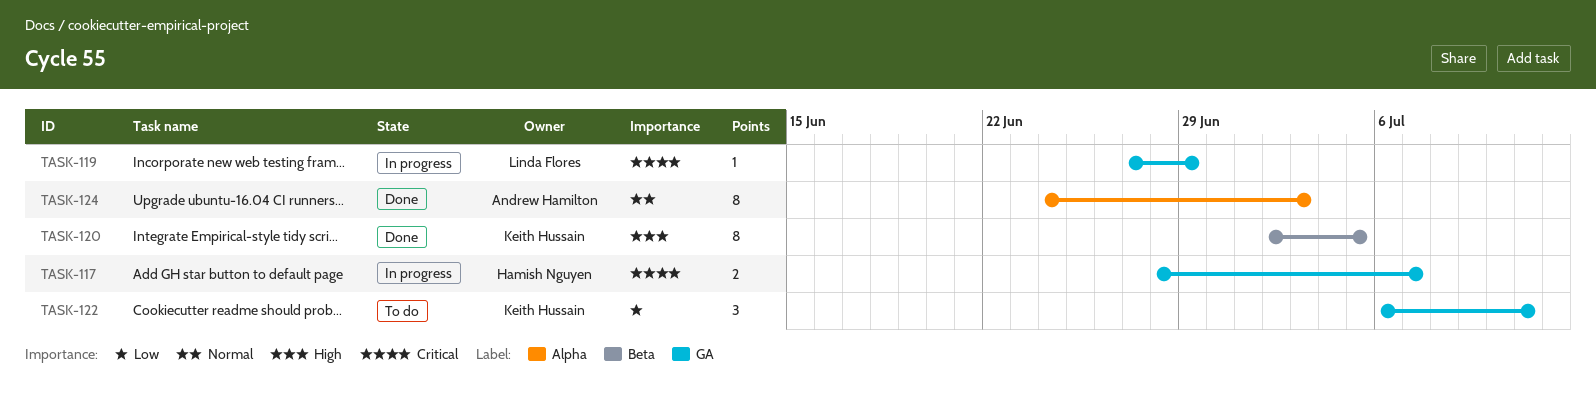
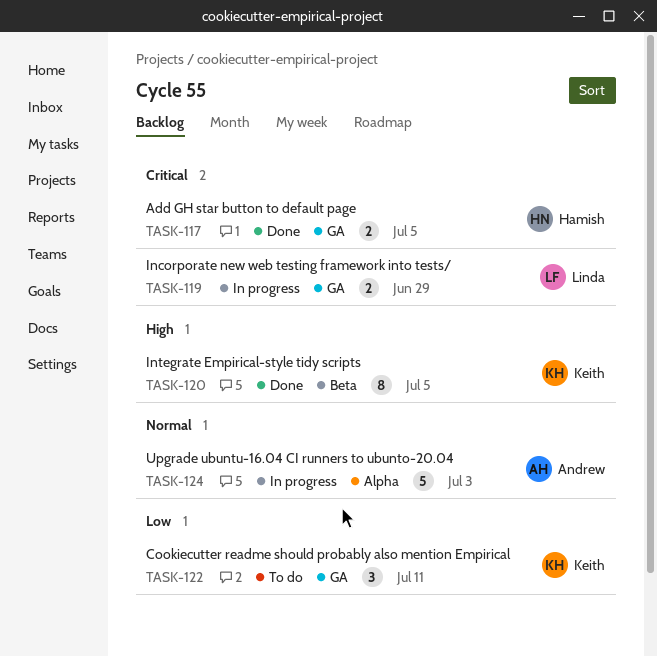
TASK-117, status: In progress -> Done
TASK-117, due: Jul 7 -> Jul 5
TASK-119, estimate: 1 -> 2
TASK-124, status: Done -> In progress
TASK-124, estimate: 8 -> 5

